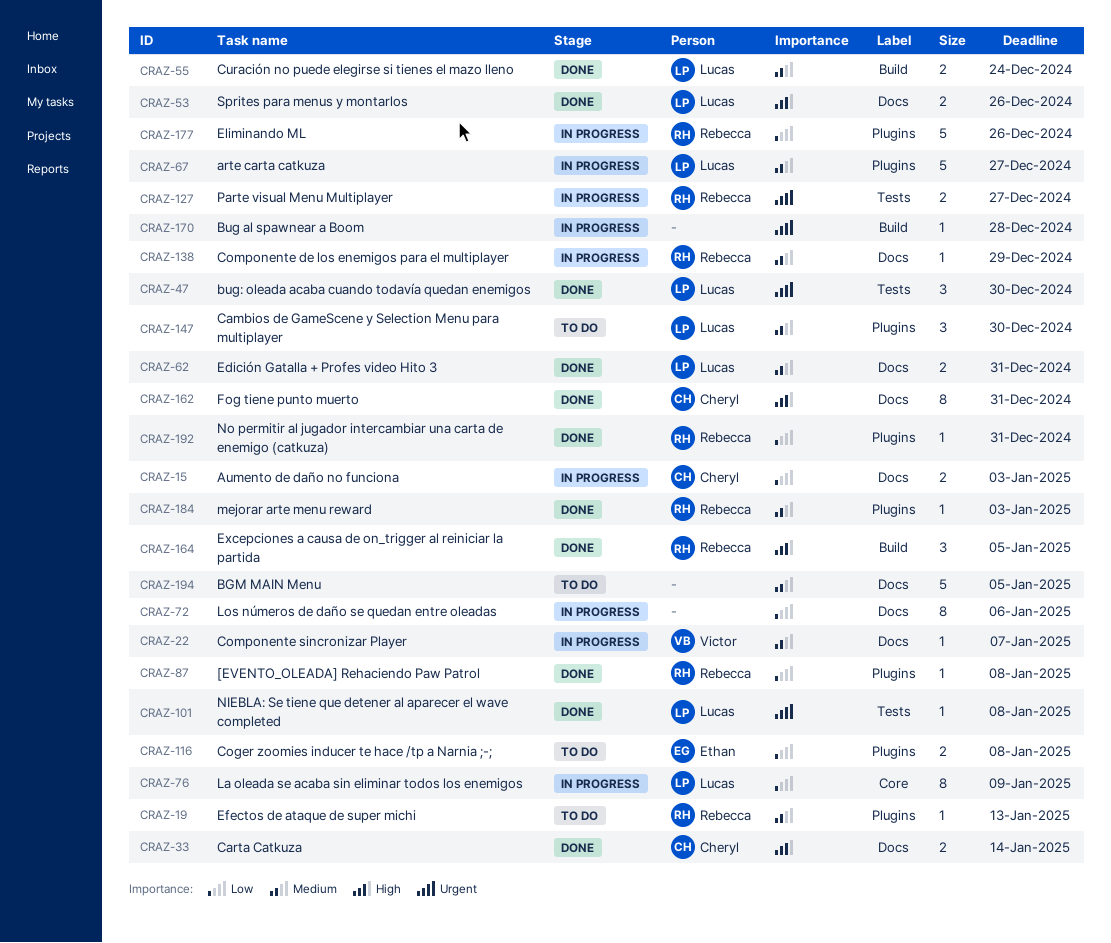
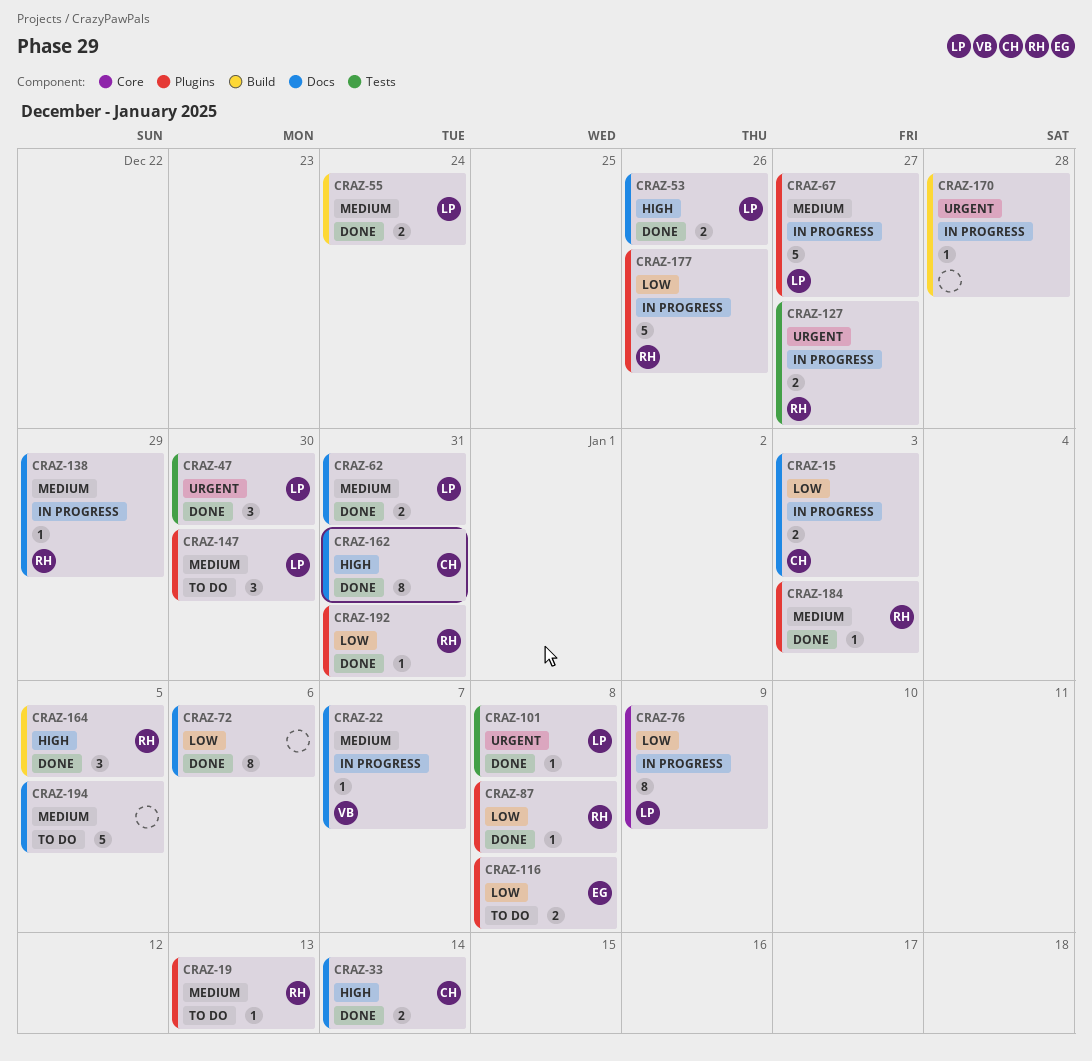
CRAZ-72, status: In progress -> Done

